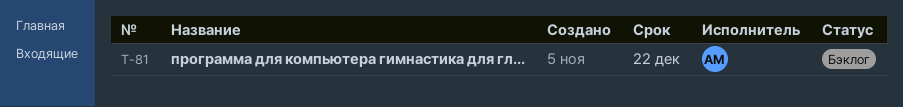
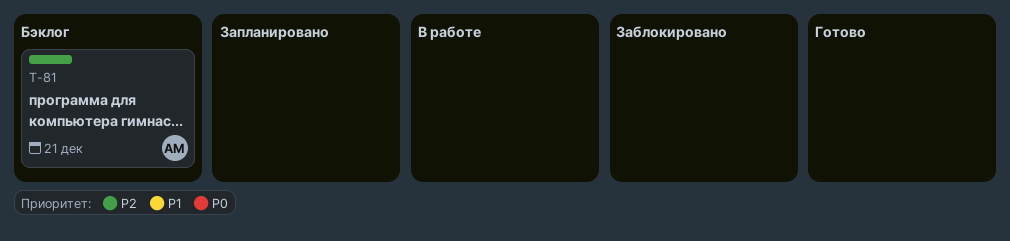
T-81, due: Dec 22 -> Dec 21

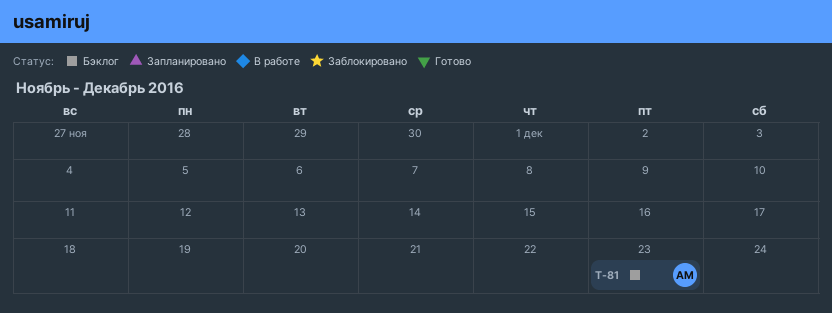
T-81, due: Dec 21 -> Dec 23

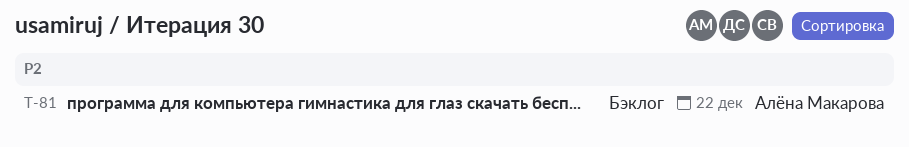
T-81, due: Dec 23 -> Dec 22

